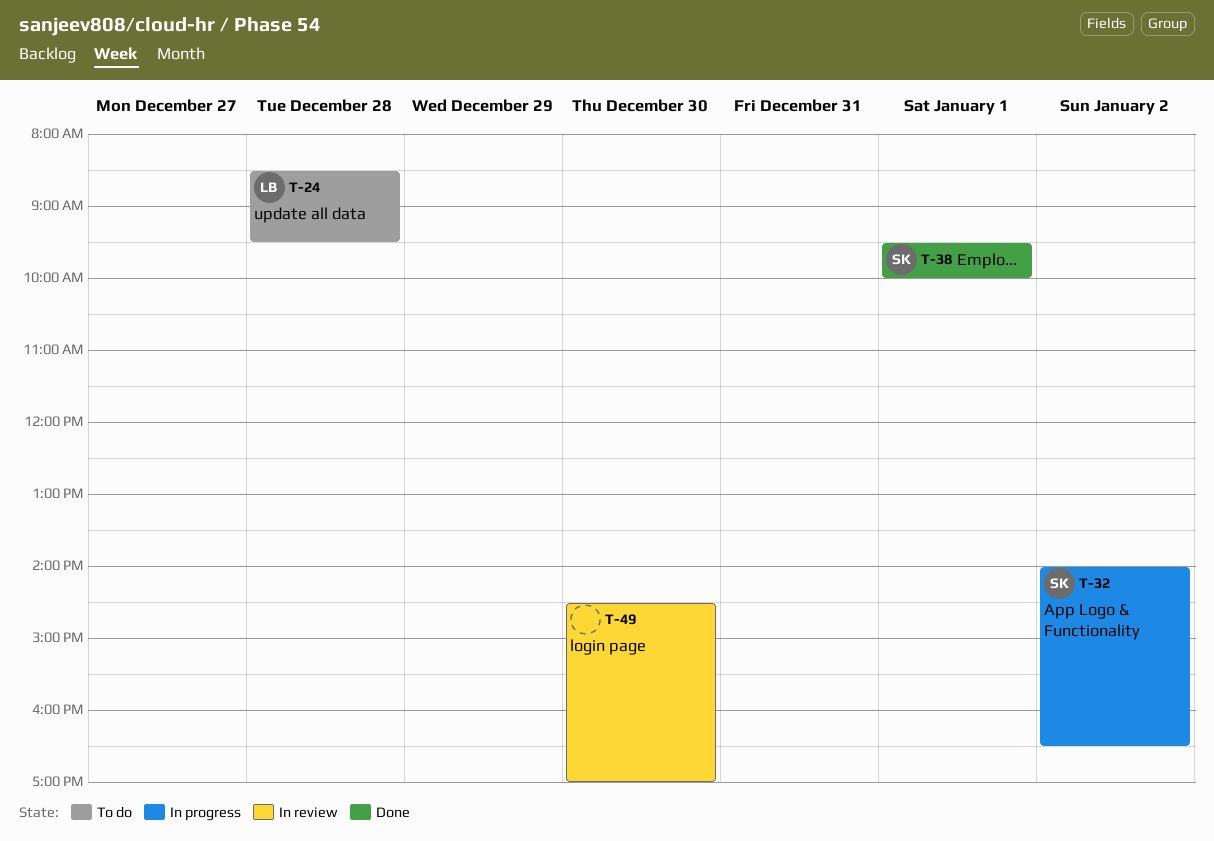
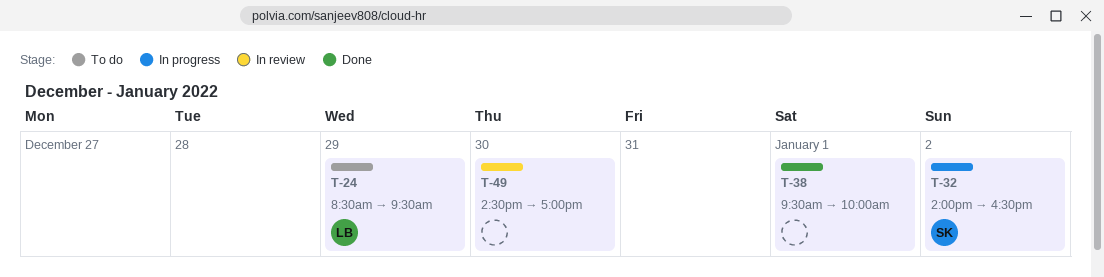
T-24, day: Dec 28 -> Dec 29
T-38, owner: SK -> none

